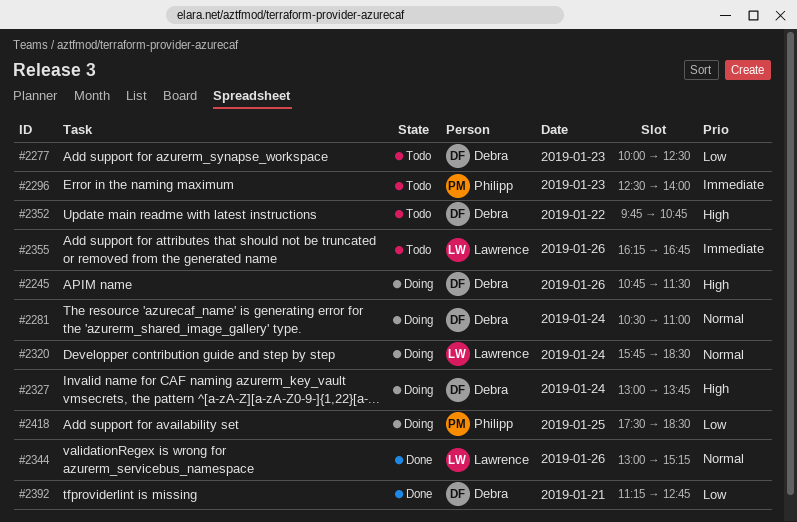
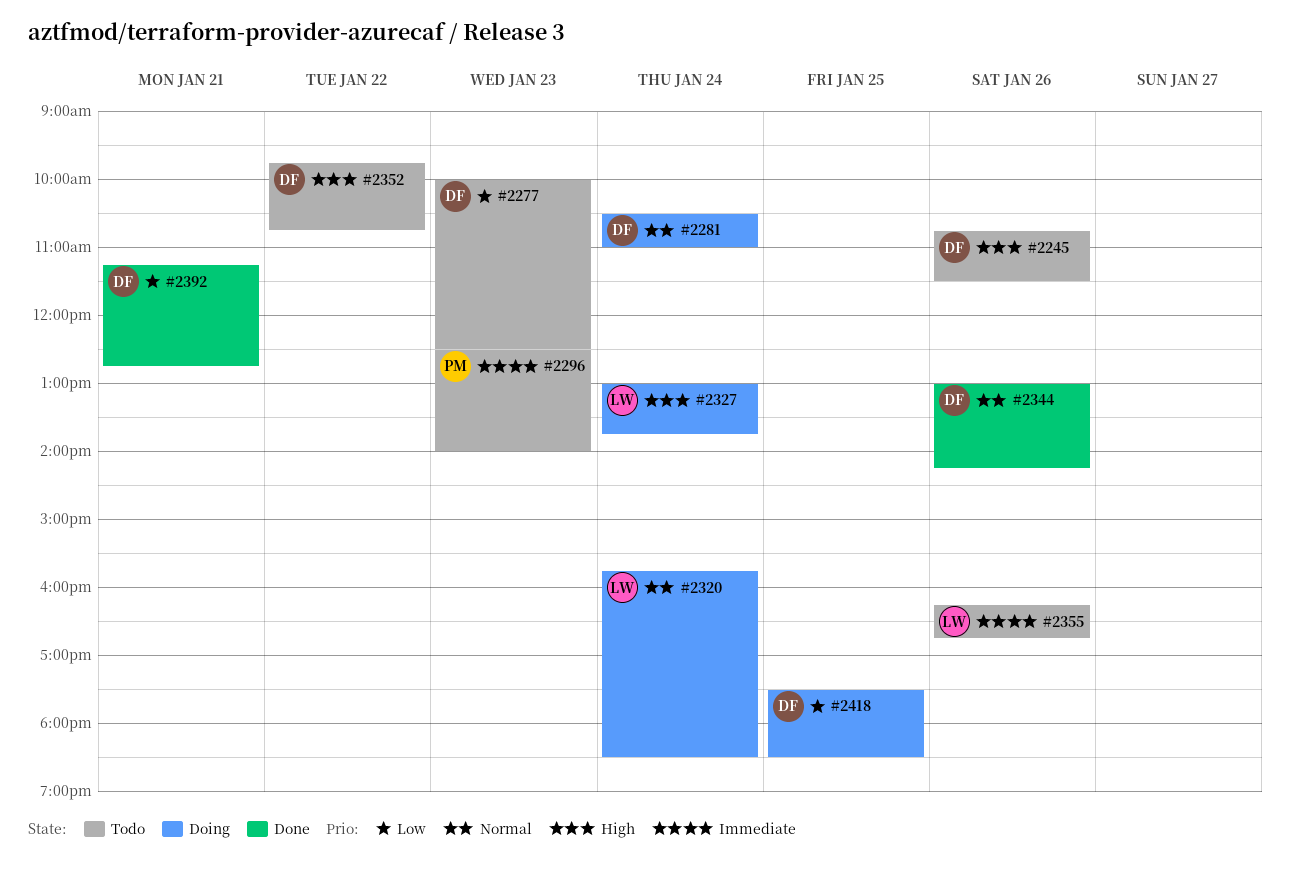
#2245, status: Doing -> Todo
#2327, owner: Debra -> Lawrence
#2344, owner: Lawrence -> Debra
#2344, ends: 15:15 -> 14:15
#2418, owner: Philipp -> Debra

